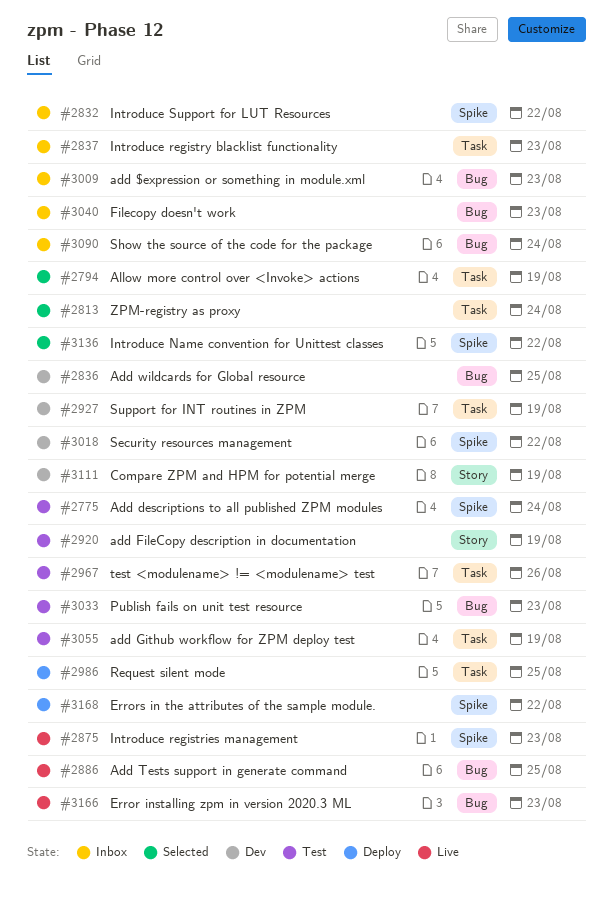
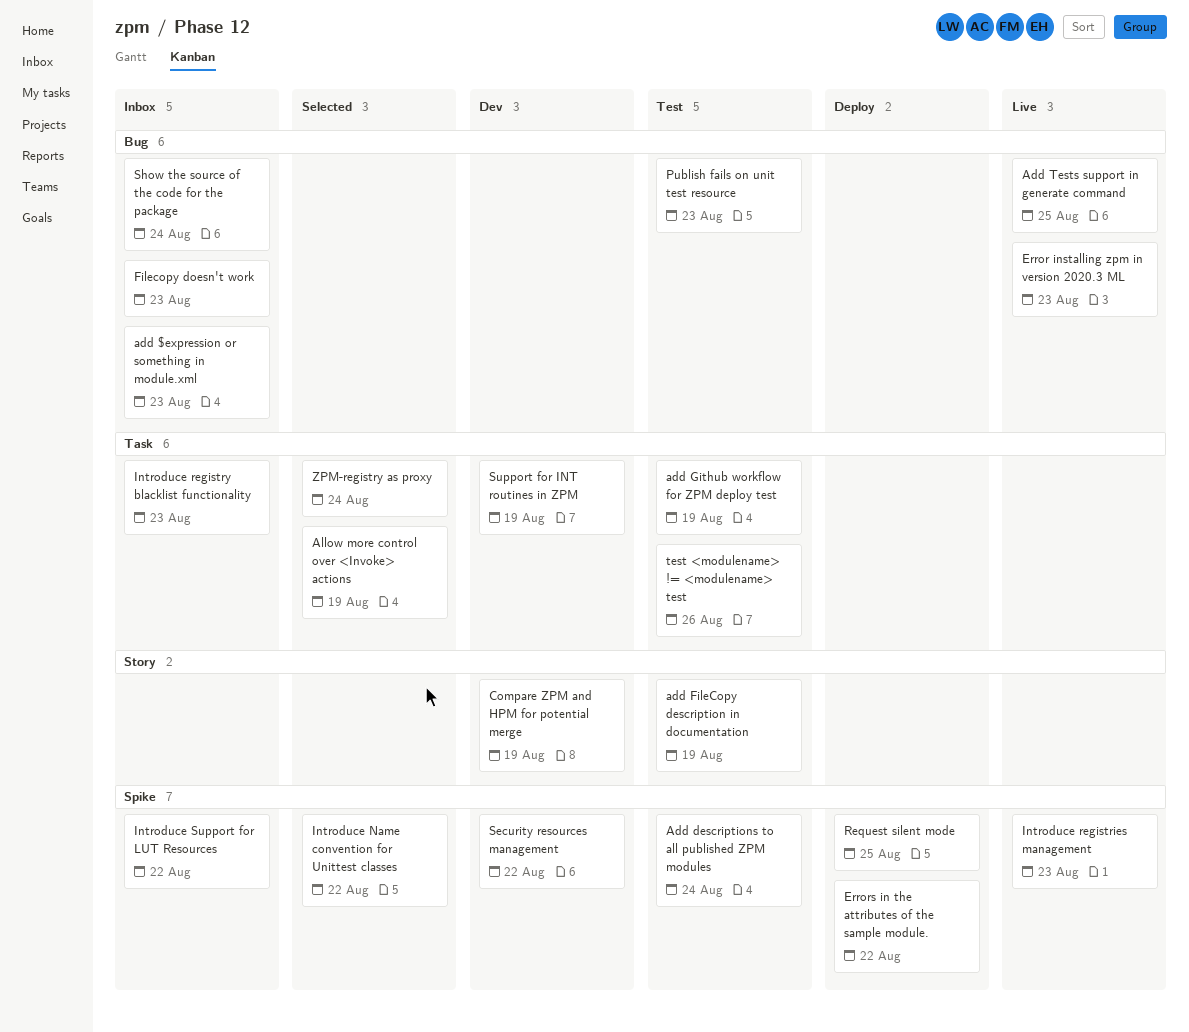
Add wildcards for Global resource: present -> none
Request silent mode, label: Task -> Spike

